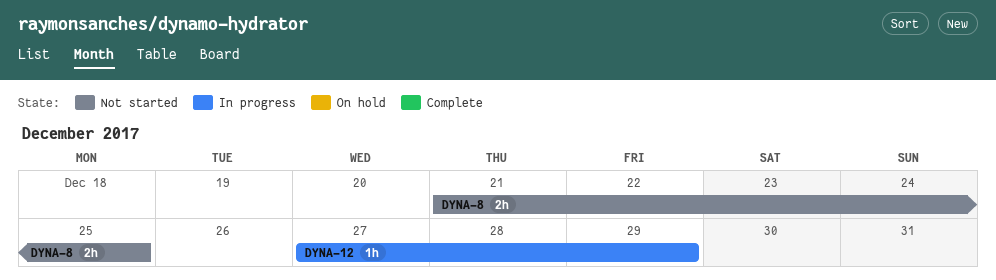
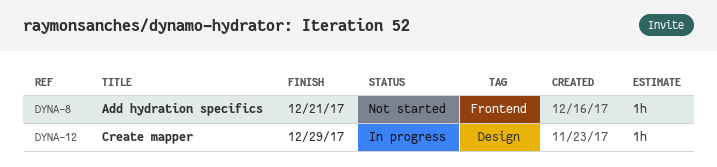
DYNA-8, estimate: 2h -> 1h
DYNA-8, due: Dec 25 -> Dec 21

